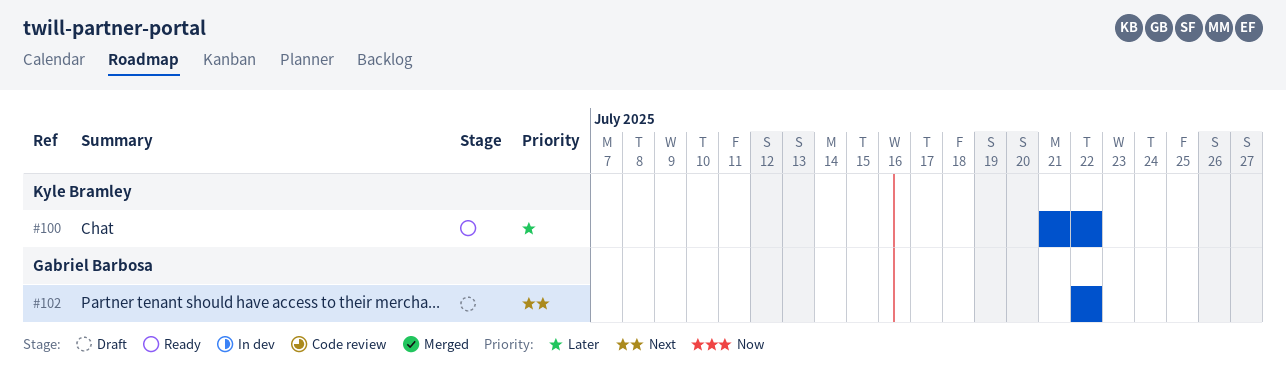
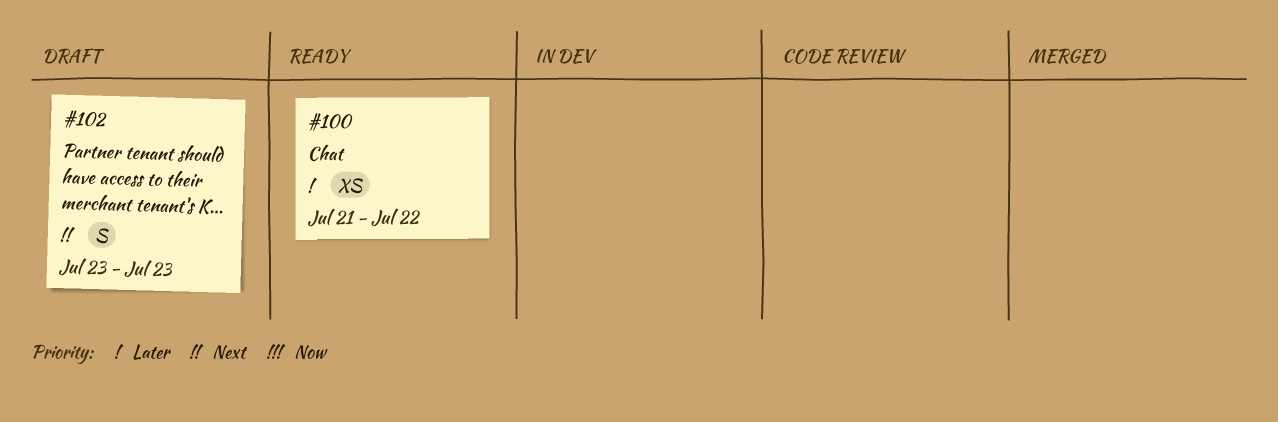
#102, start: Jul 22 -> Jul 23
#102, due: Jul 22 -> Jul 23

